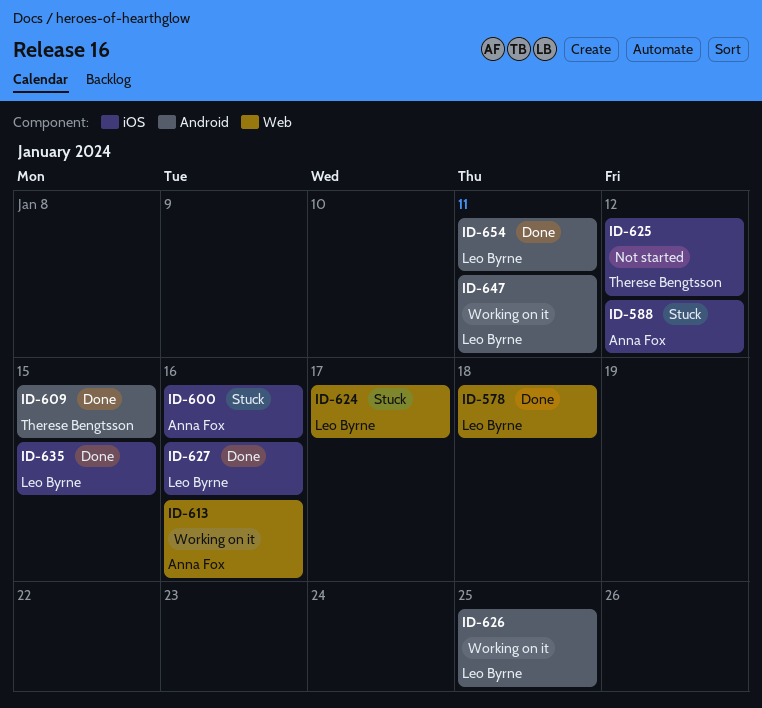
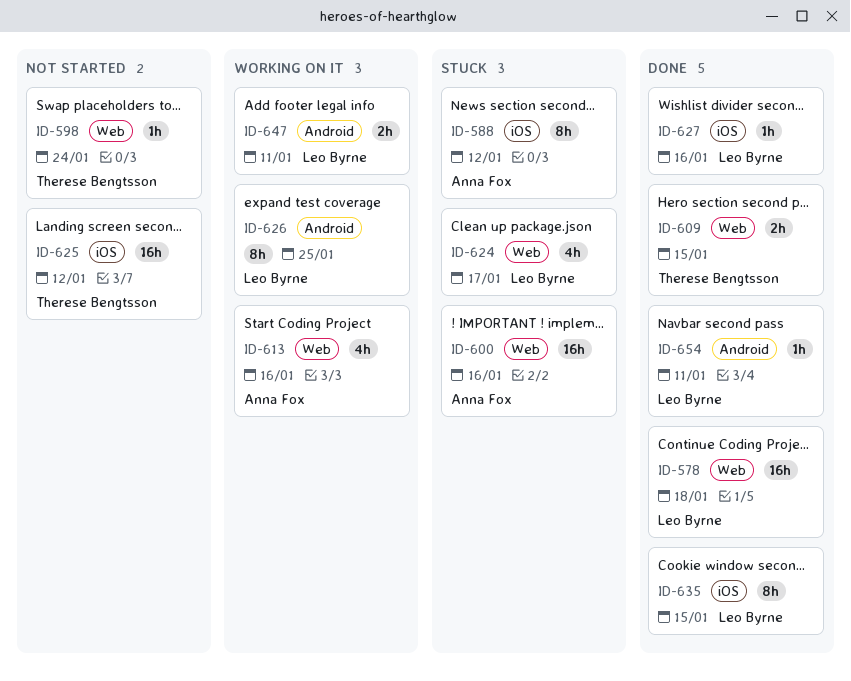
ID-598: none -> present
ID-600, label: iOS -> Web
ID-609, label: Android -> Web

